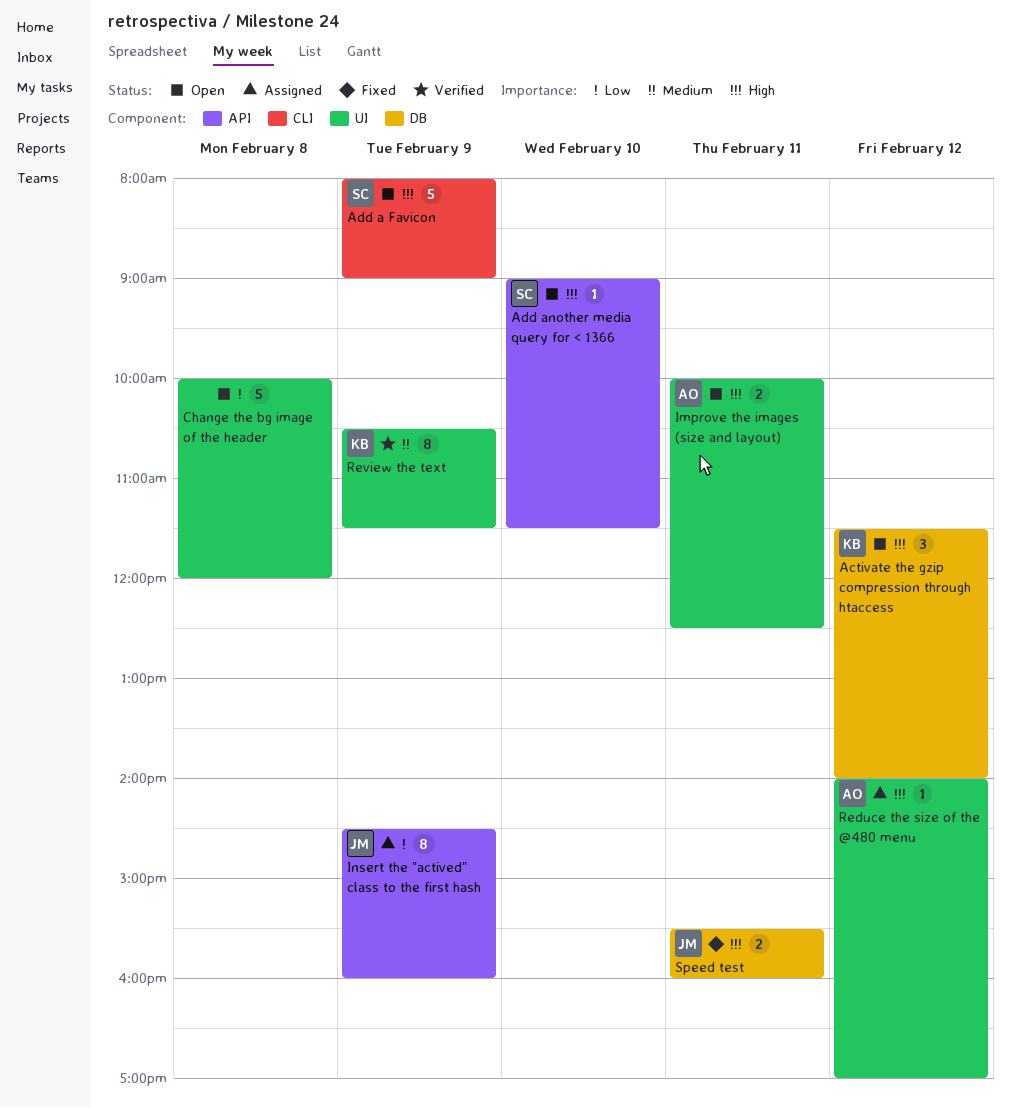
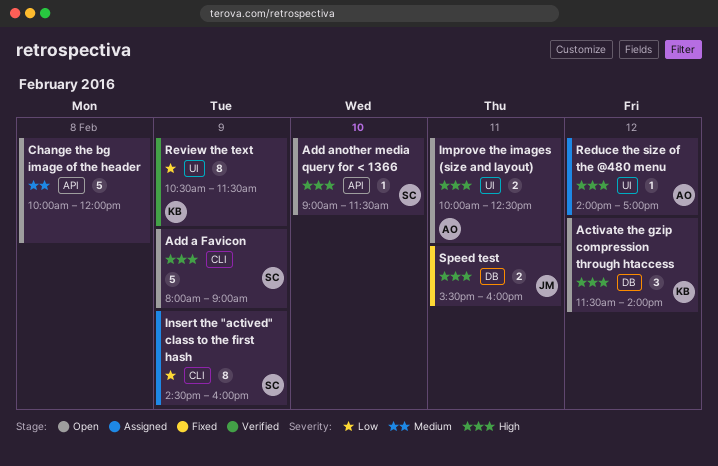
Change the bg image of the header, priority: Low -> Medium
Change the bg image of the header, label: UI -> API
Insert the "actived" class to the first hash, owner: JM -> SC
Insert the "actived" class to the first hash, label: API -> CLI
Review the text, priority: Medium -> Low

